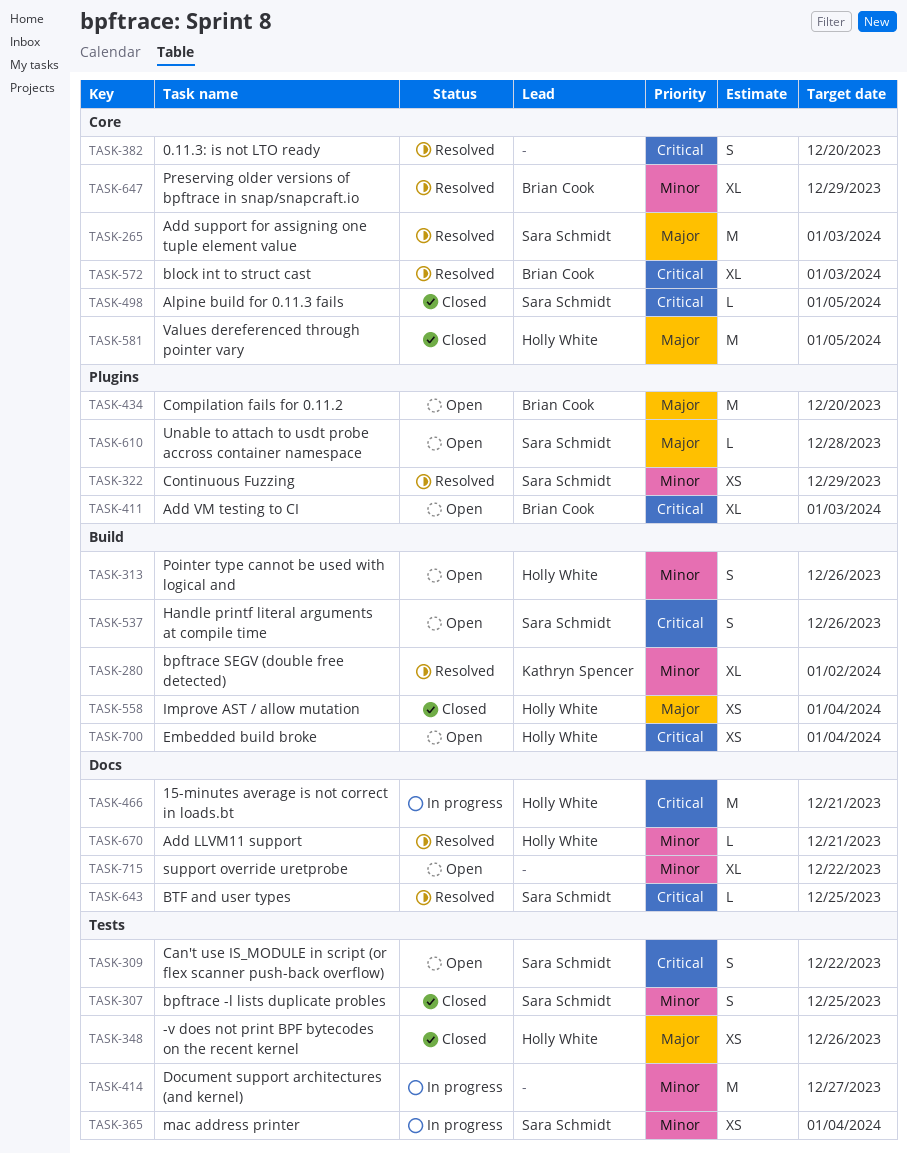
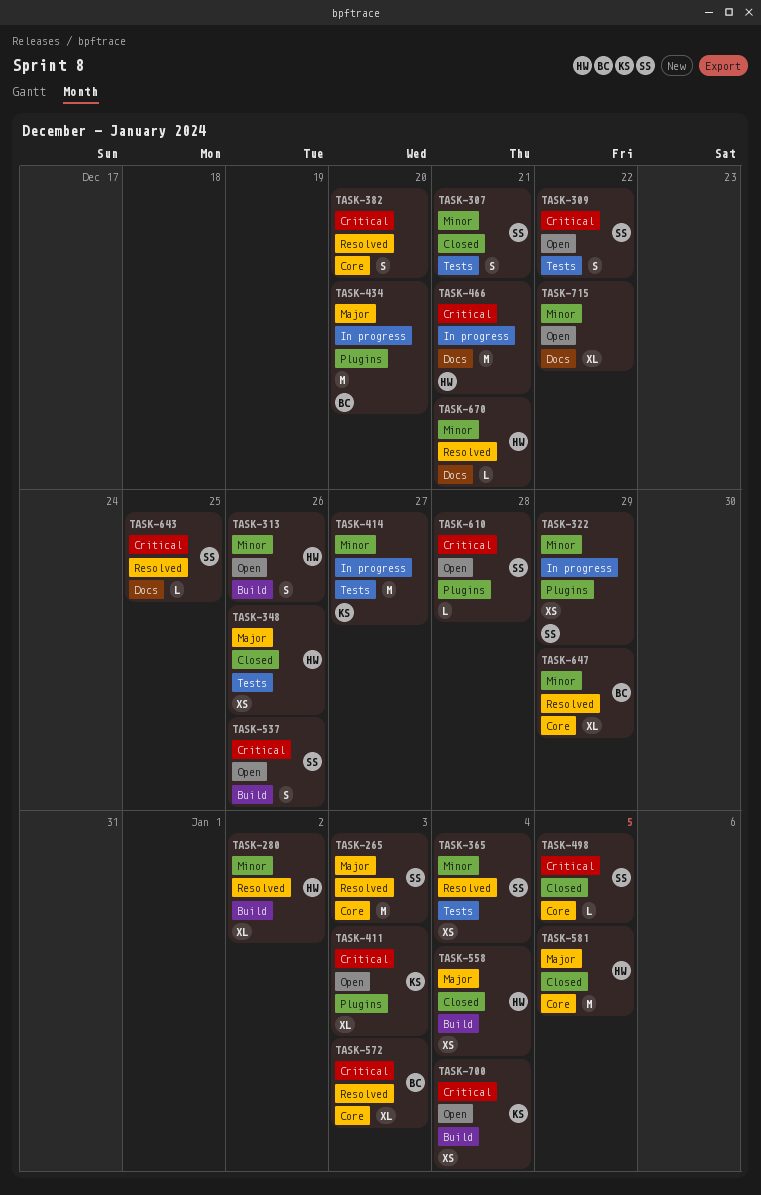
TASK-280, owner: Kathryn Spencer -> Holly White
TASK-307, due: Dec 25 -> Dec 21
TASK-322, status: Resolved -> In progress
TASK-365, status: In progress -> Resolved
TASK-411, owner: Brian Cook -> Kathryn Spencer
TASK-414, owner: none -> Kathryn Spencer
TASK-434, status: Open -> In progress
TASK-610, priority: Major -> Critical
TASK-700, owner: Holly White -> Kathryn Spencer

